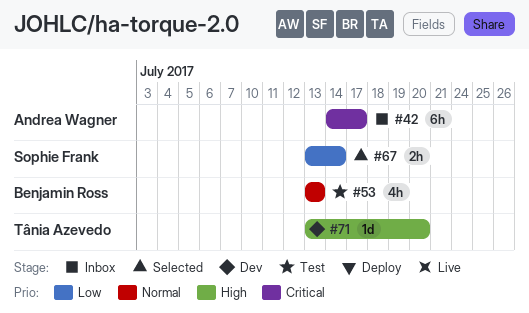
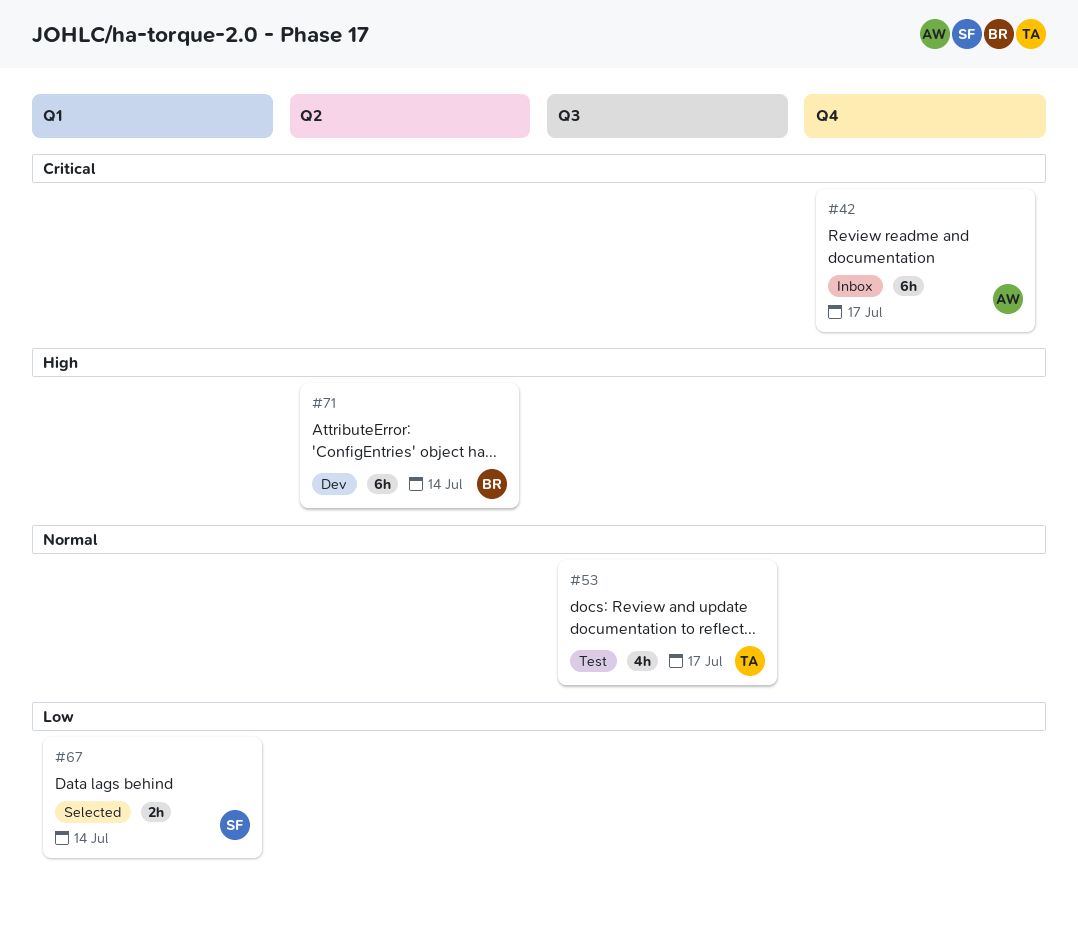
#53, owner: Benjamin Ross -> Tânia Azevedo
#53, due: Jul 13 -> Jul 17
#71, owner: Tânia Azevedo -> Benjamin Ross
#71, estimate: 1d -> 6h
#71, due: Jul 20 -> Jul 14

